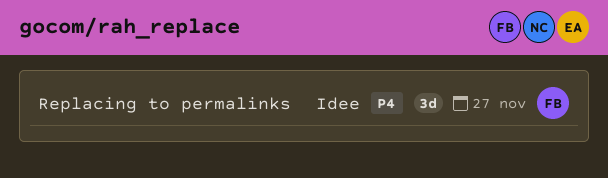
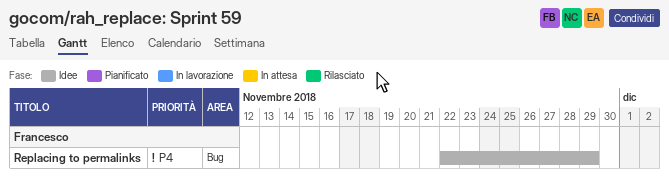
Replacing to permalinks, due: Nov 27 -> Nov 29

